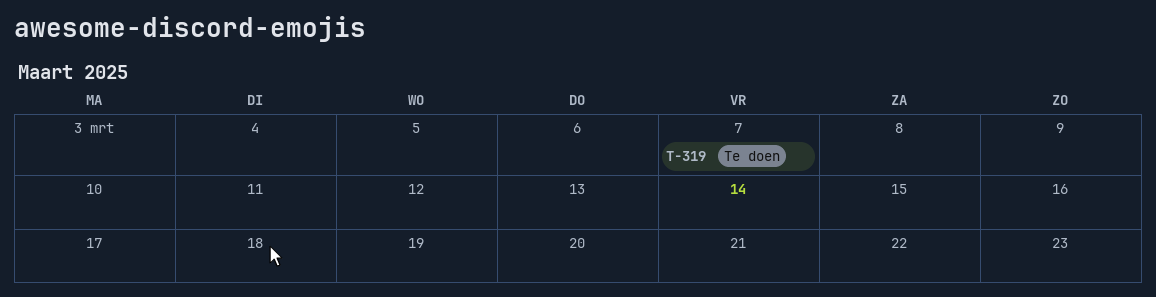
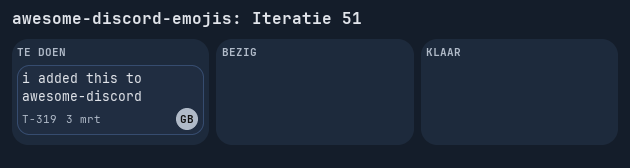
T-319, due: Mar 7 -> Mar 3

